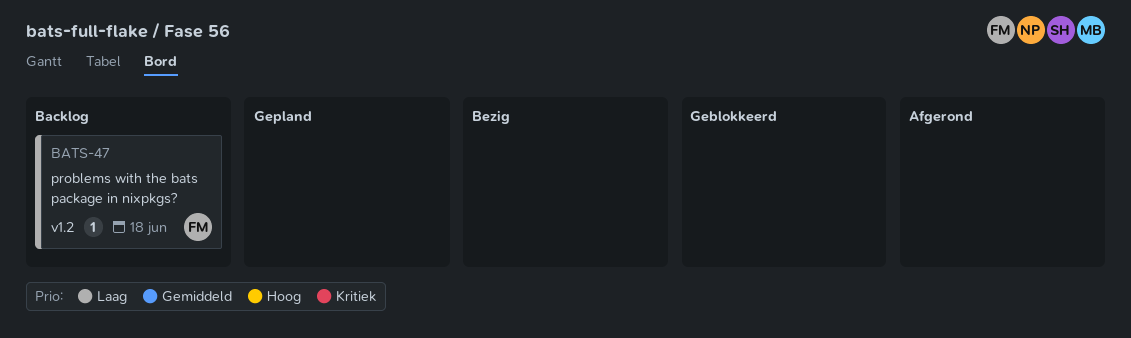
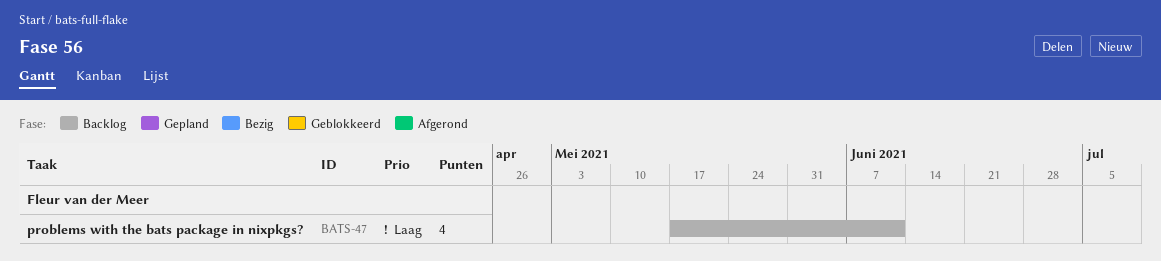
BATS-47, estimate: 1 -> 4
BATS-47, due: Jun 18 -> Jun 11

